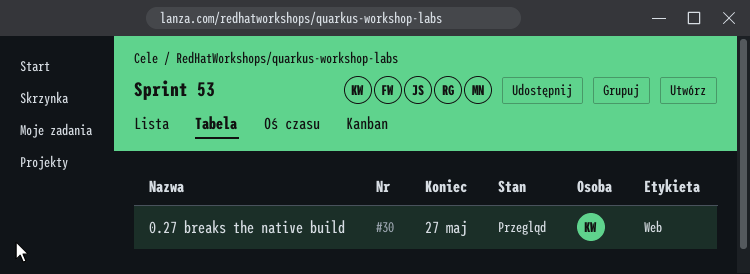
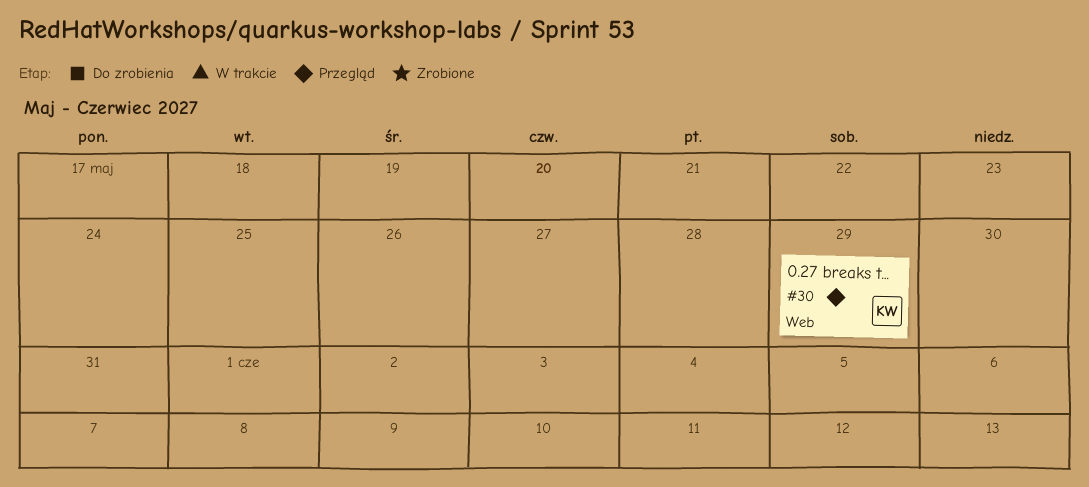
#30, due: May 27 -> May 29

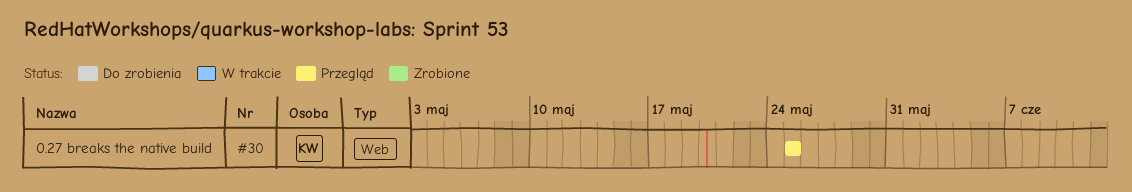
#30, due: May 29 -> May 25

